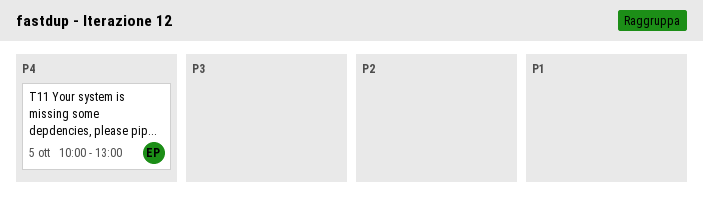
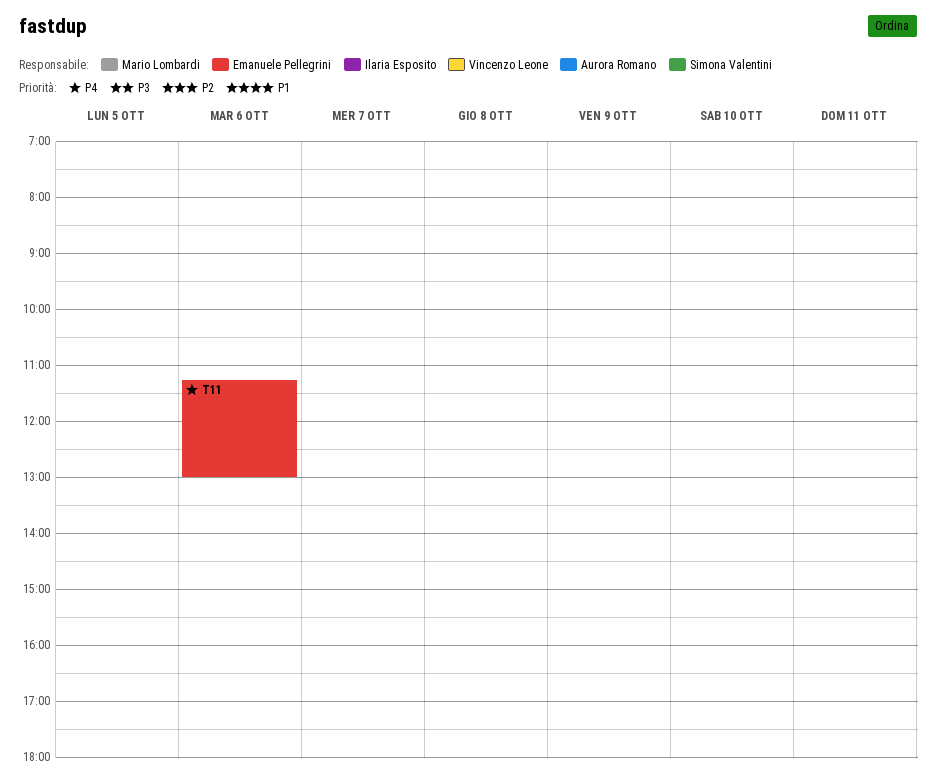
T11, day: Oct 5 -> Oct 6
T11, begins: 10:00 -> 11:15

